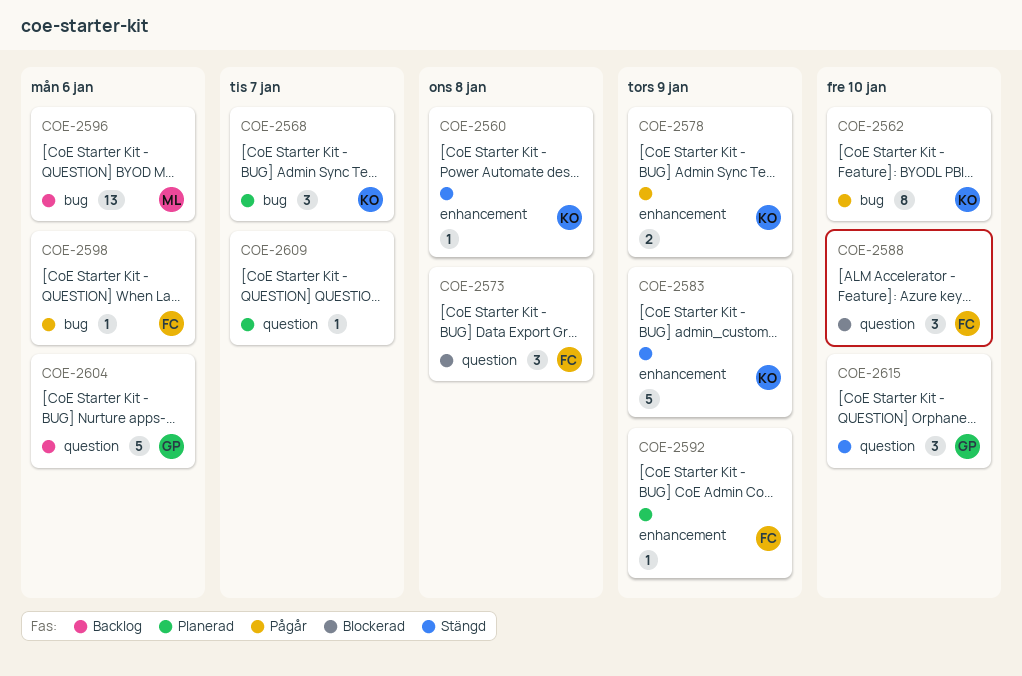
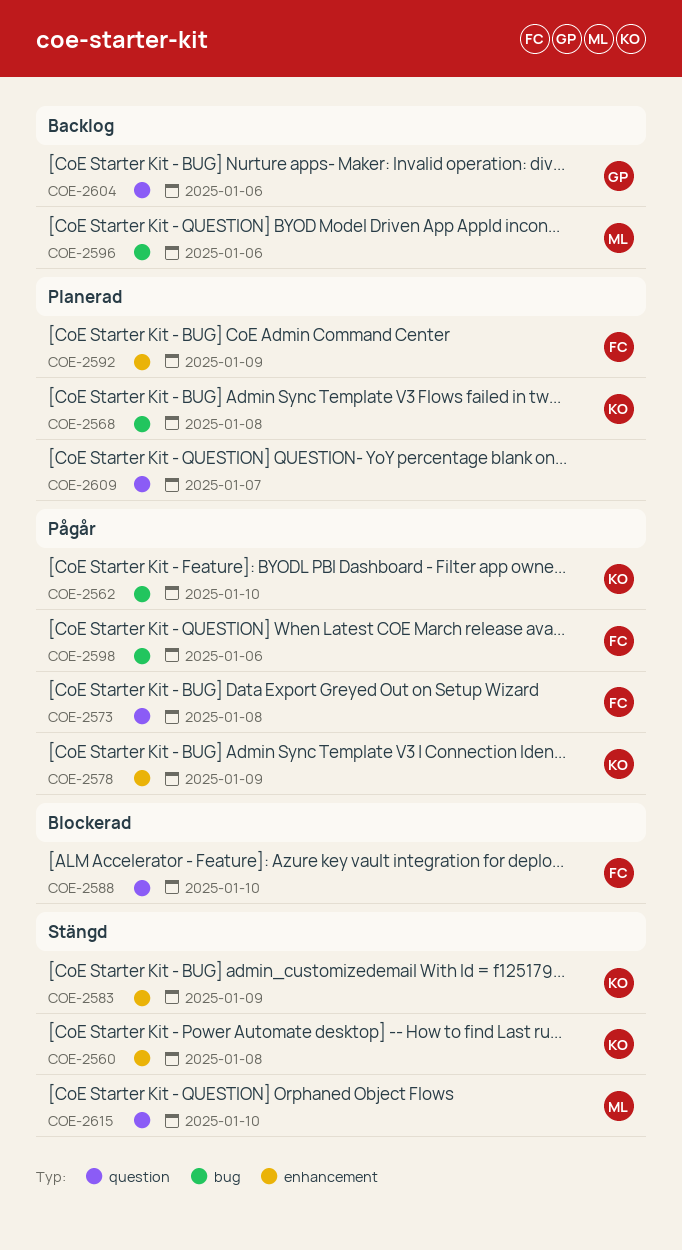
COE-2568, due: Jan 7 -> Jan 8
COE-2573, status: Blockerad -> Pågår
COE-2615, owner: GP -> ML

